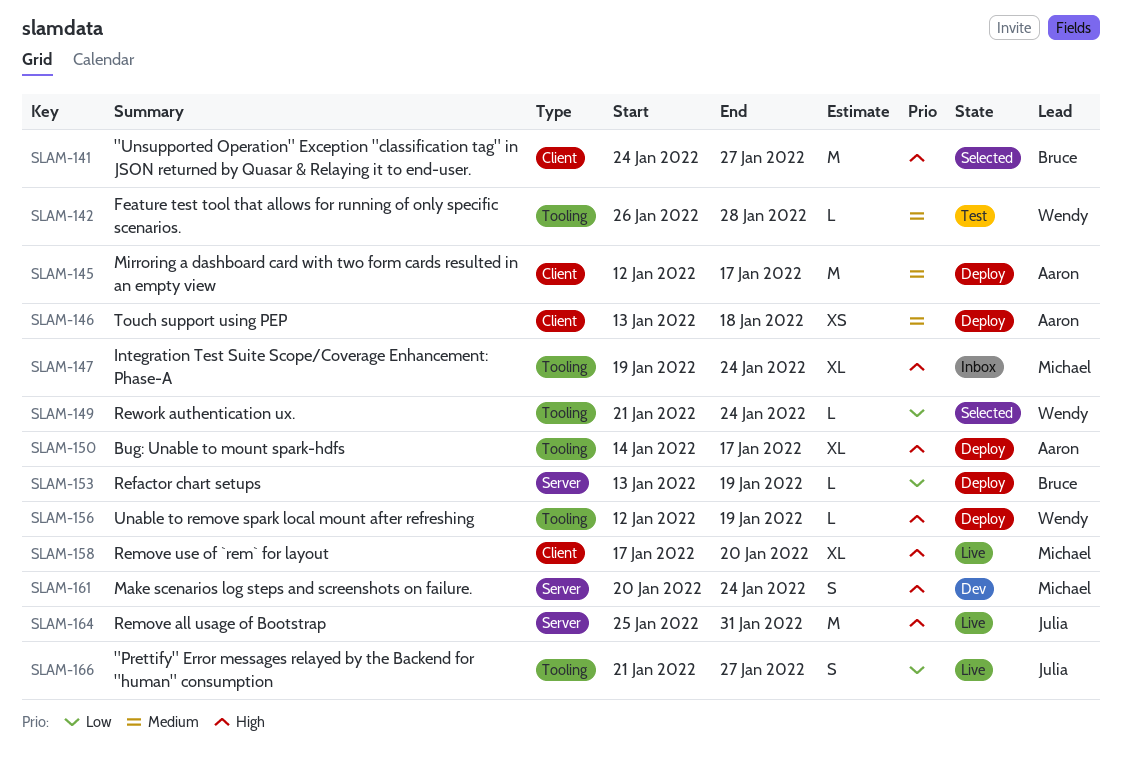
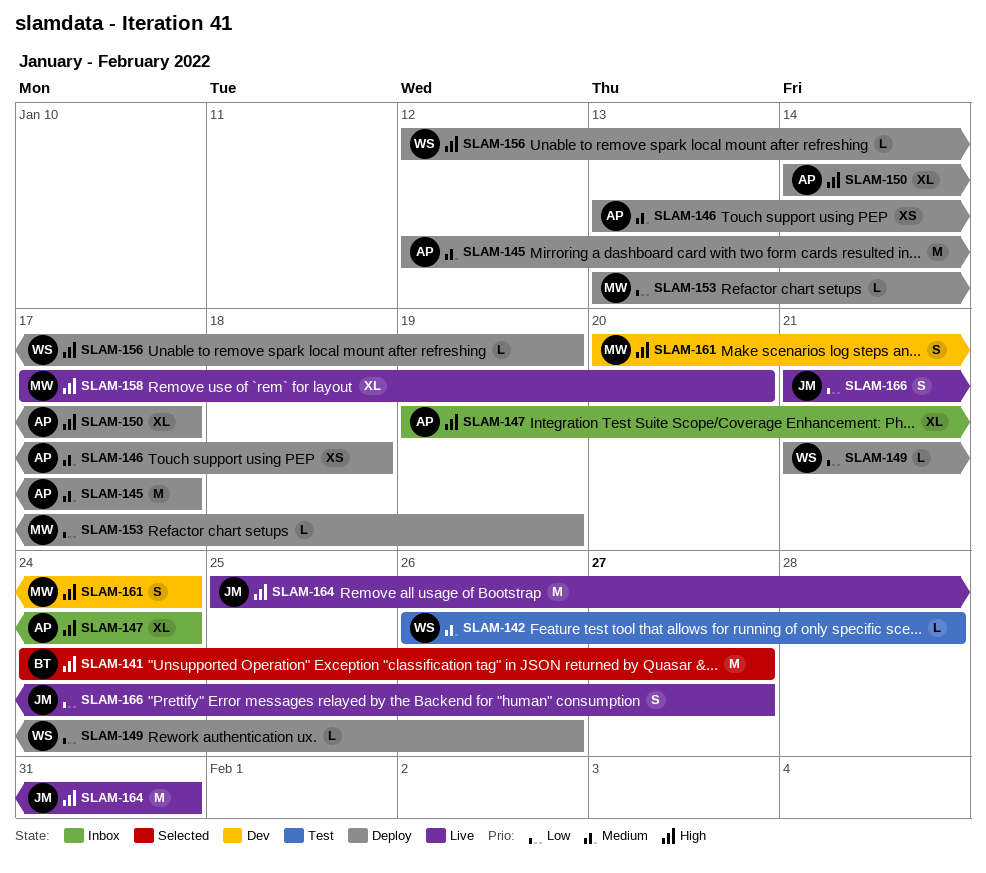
SLAM-147, owner: Michael -> Aaron
SLAM-149, status: Selected -> Deploy
SLAM-149, due: Jan 24 -> Jan 26
SLAM-153, owner: Bruce -> Michael

